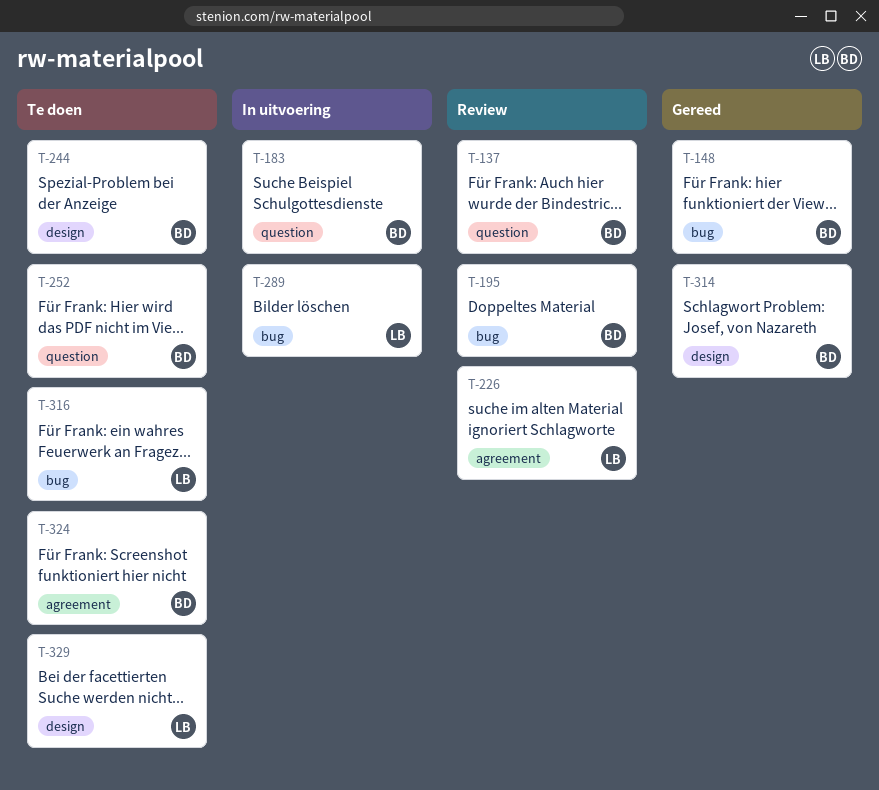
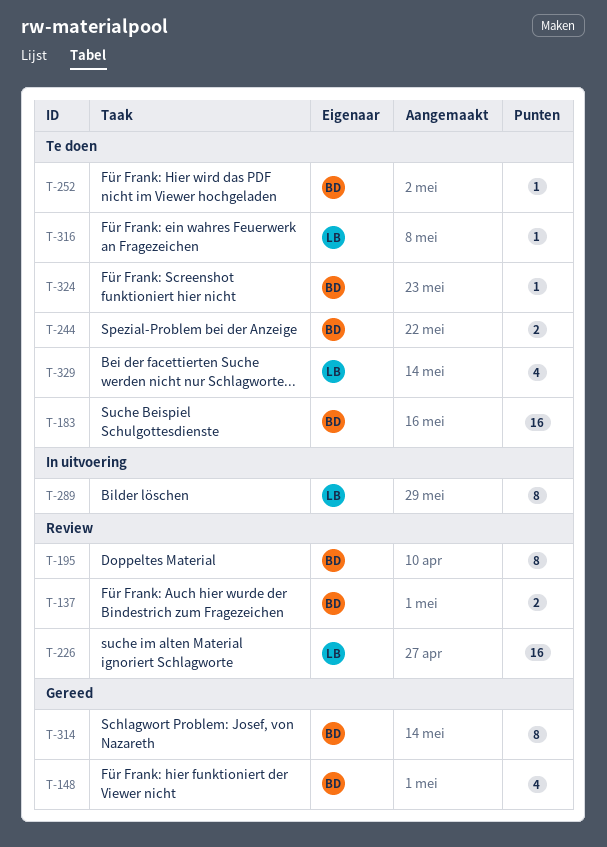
T-183, status: In uitvoering -> Te doen

